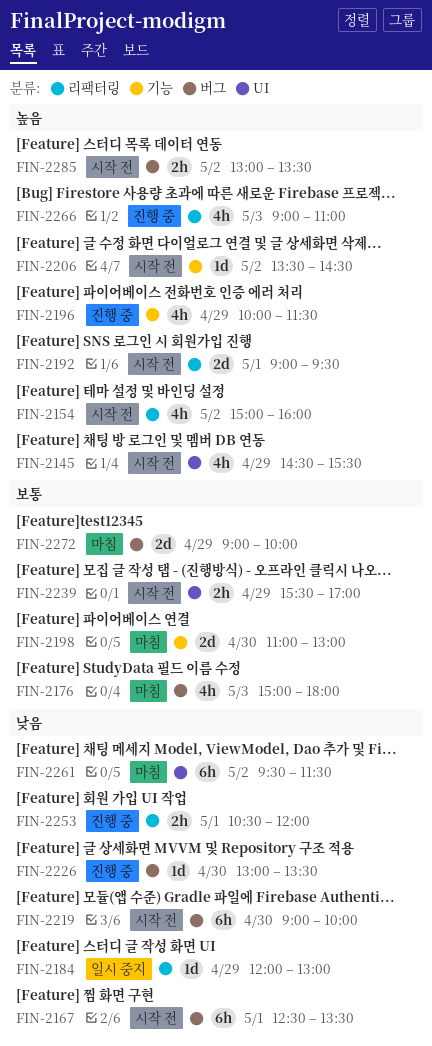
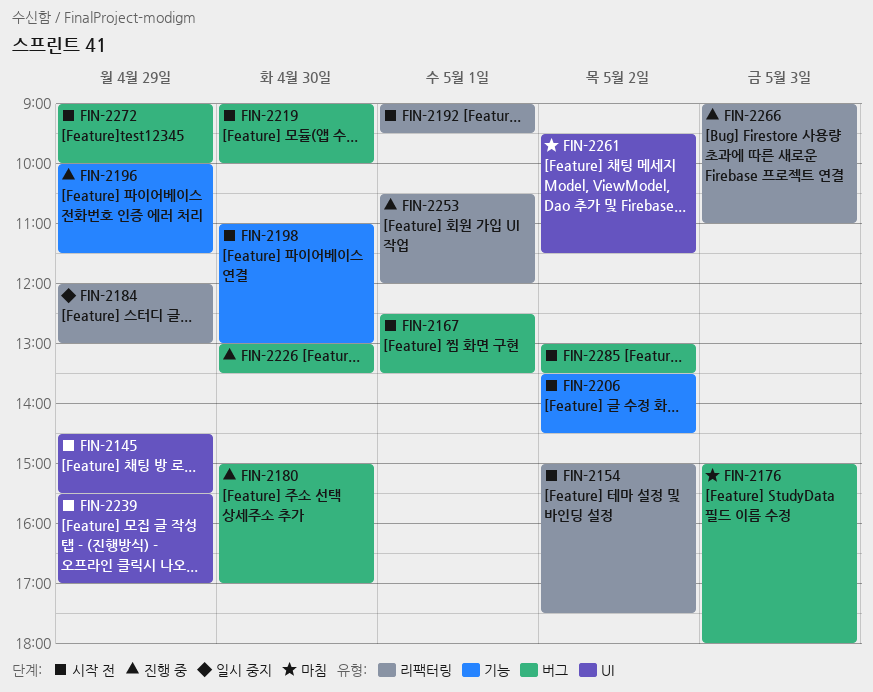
FIN-2154, ends: 16:00 -> 17:30
FIN-2180: none -> present
FIN-2198, status: 마침 -> 시작 전
FIN-2272, status: 마침 -> 시작 전

